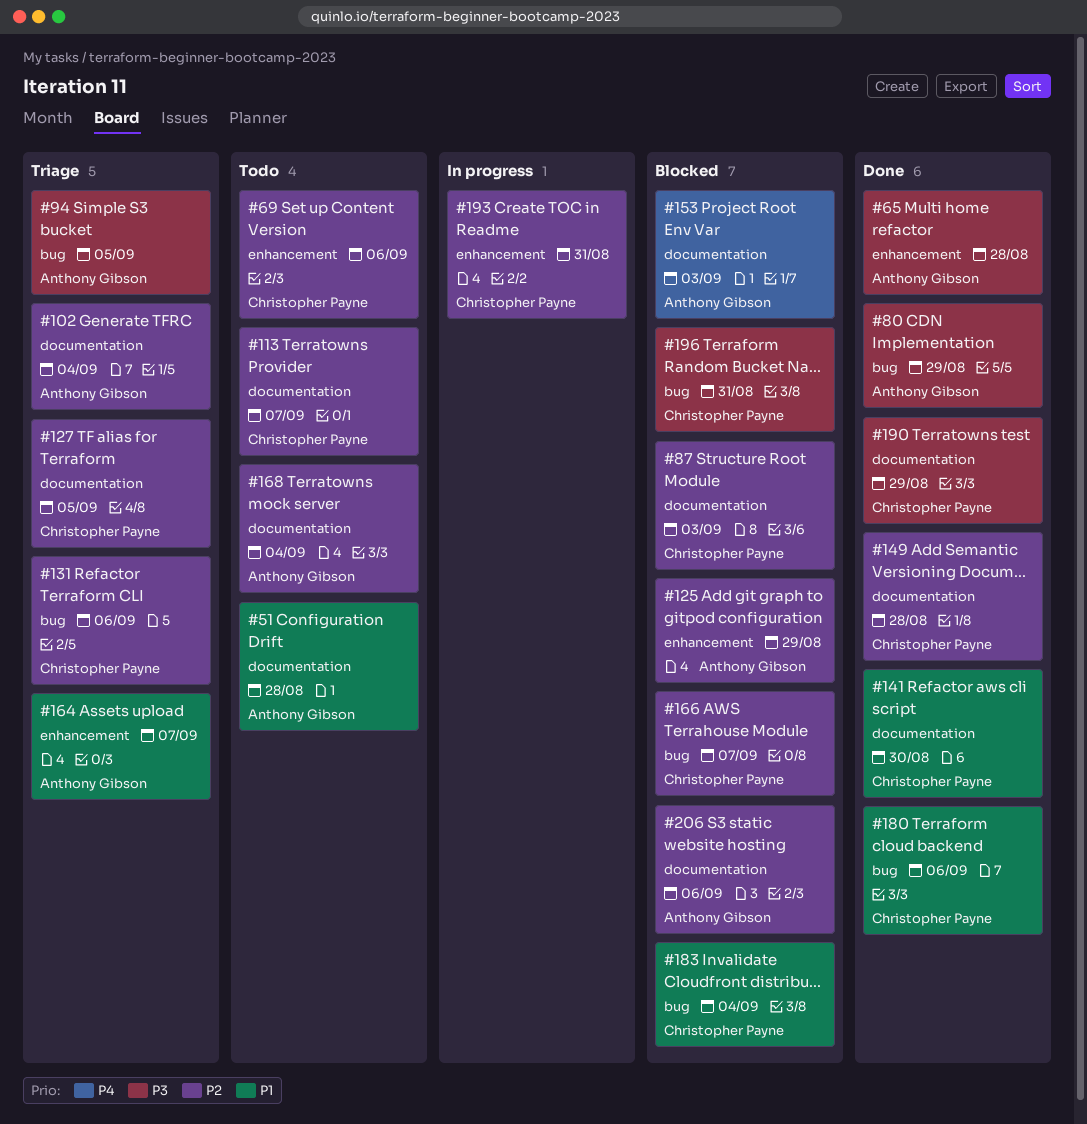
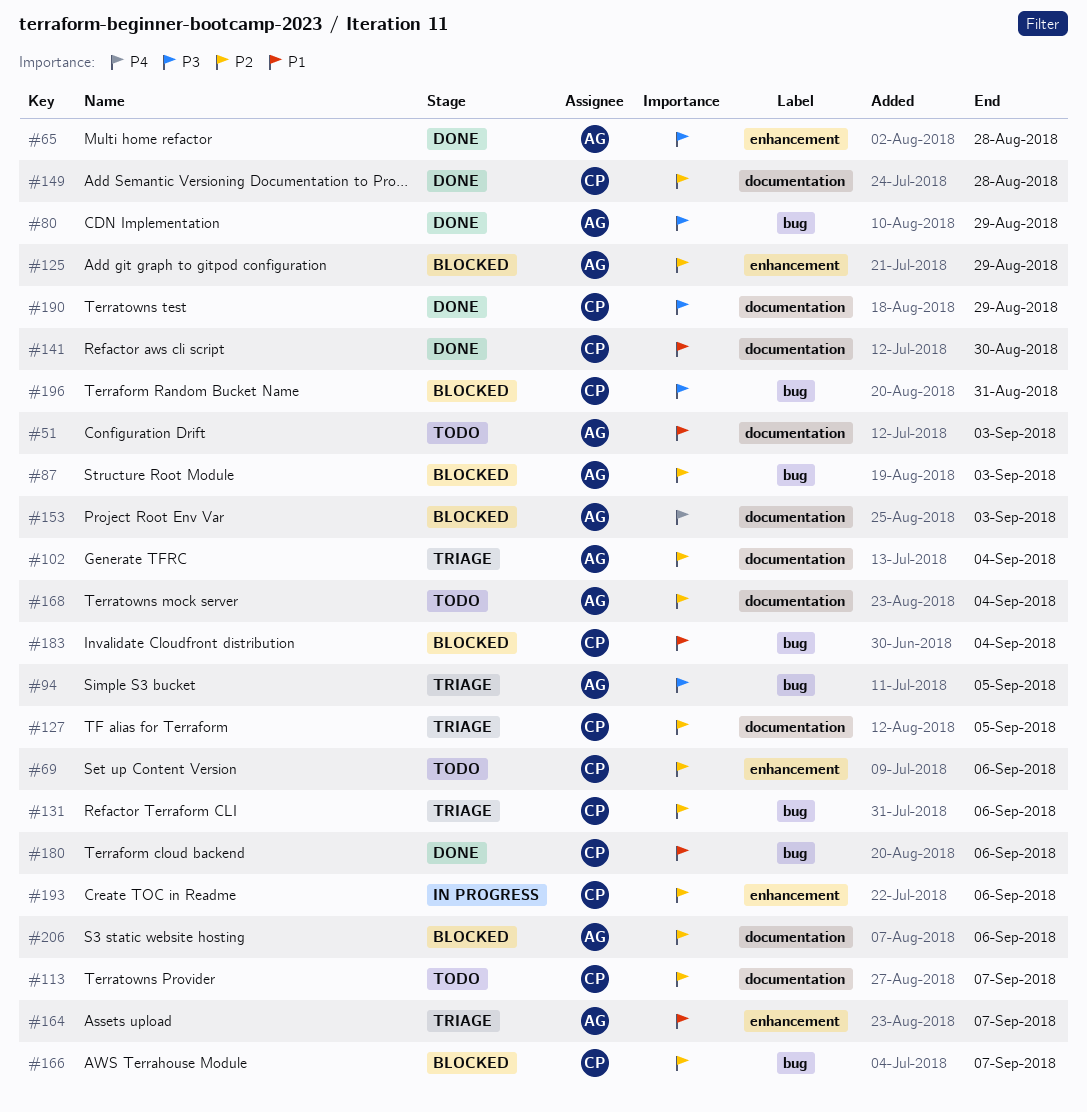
#51, due: Aug 28 -> Sep 3
#87, owner: Christopher Payne -> Anthony Gibson
#87, label: documentation -> bug
#193, due: Aug 31 -> Sep 6

